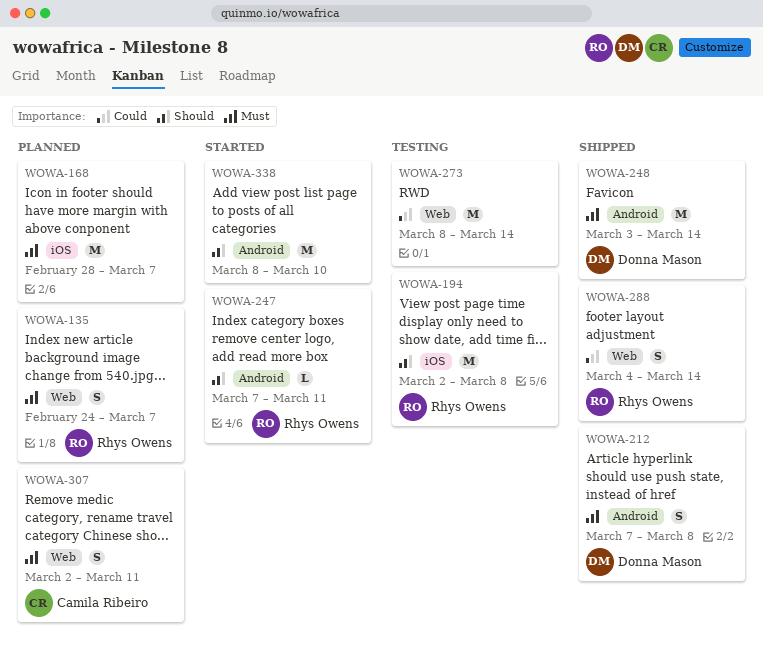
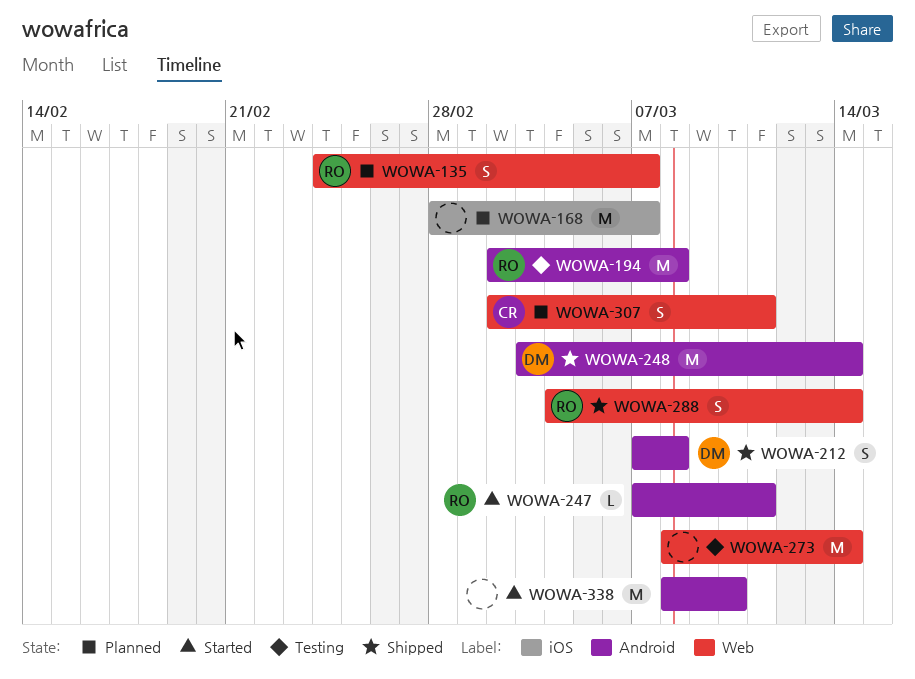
WOWA-194, label: iOS -> Android

